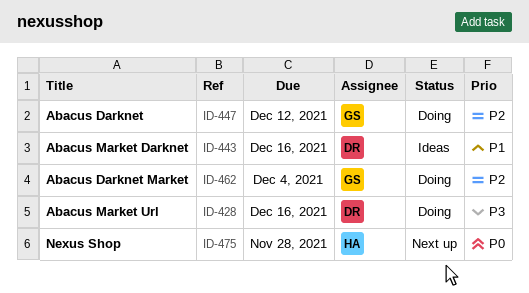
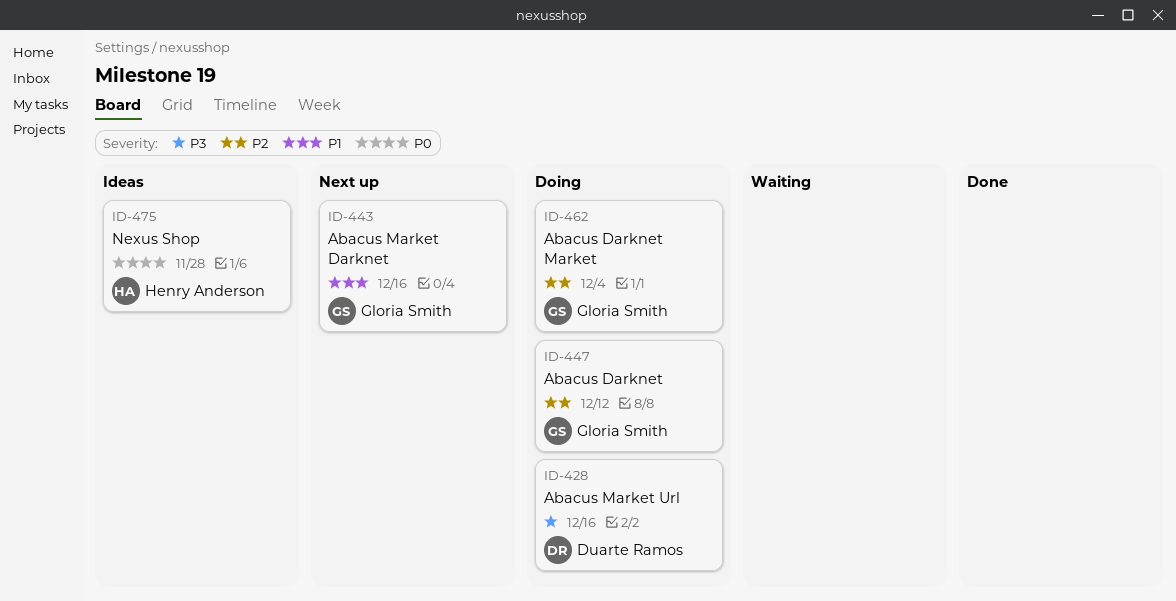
ID-443, status: Ideas -> Next up
ID-443, owner: Duarte Ramos -> Gloria Smith
ID-475, status: Next up -> Ideas

